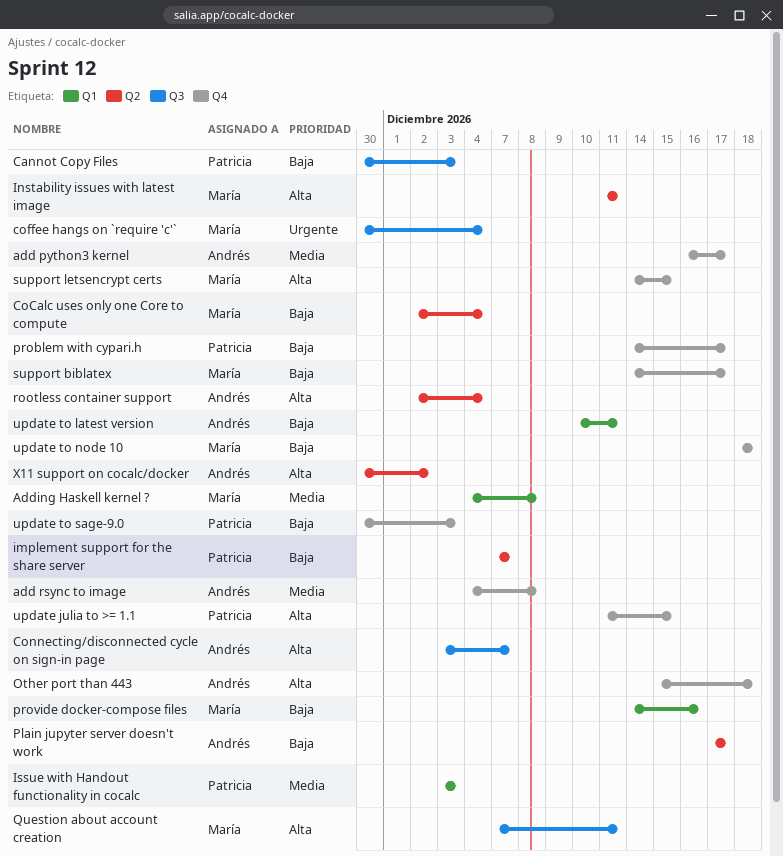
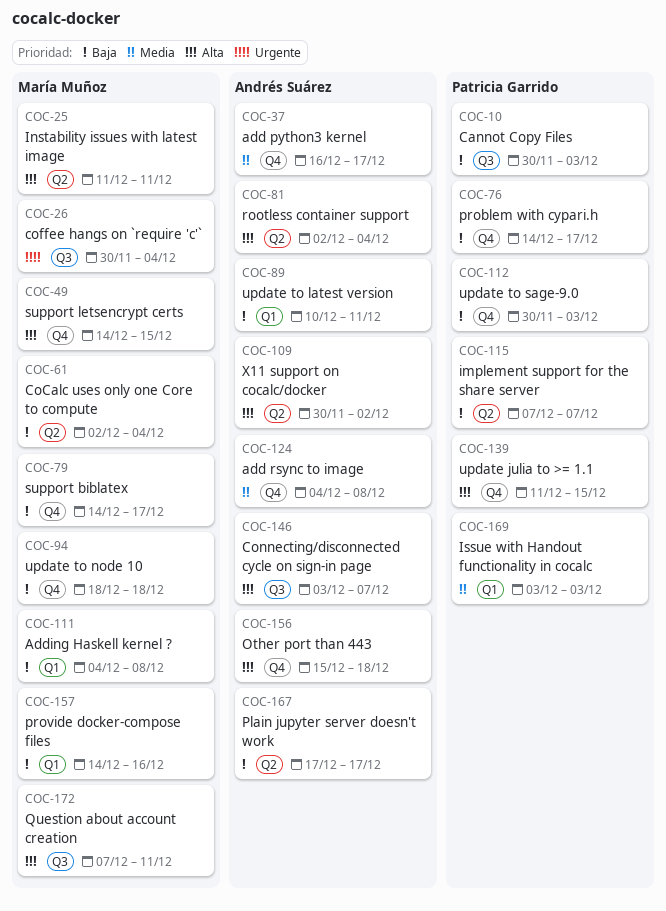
Adding Haskell kernel ?, priority: Media -> Baja

